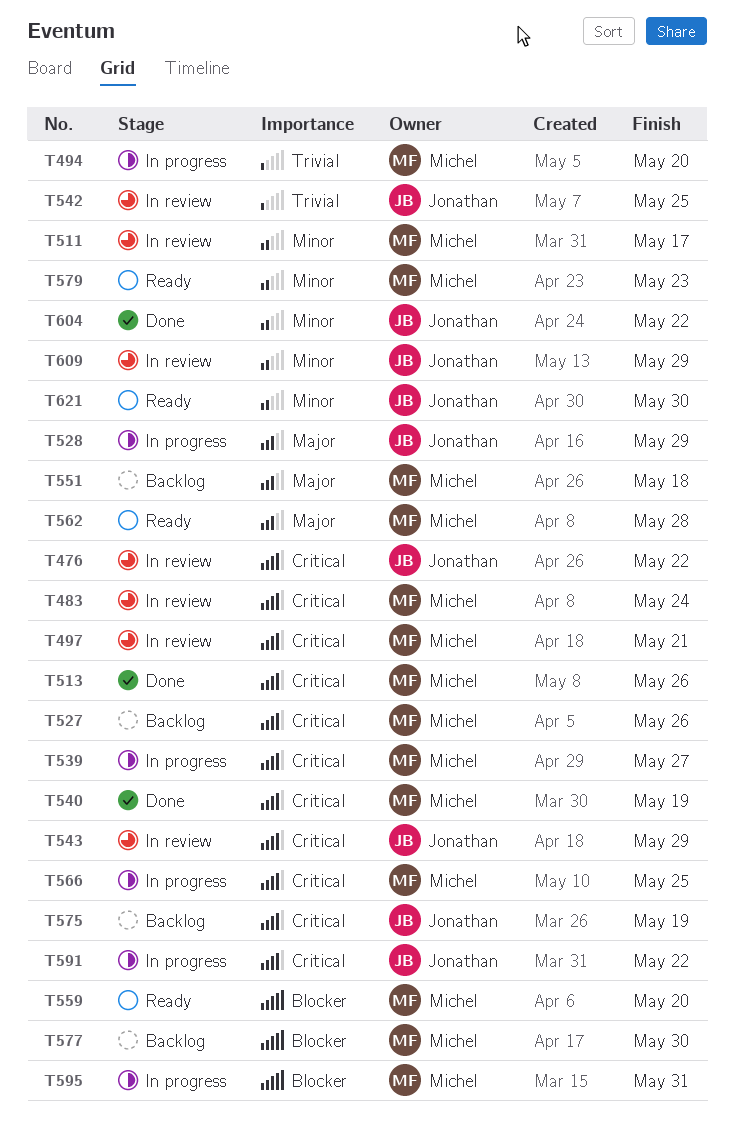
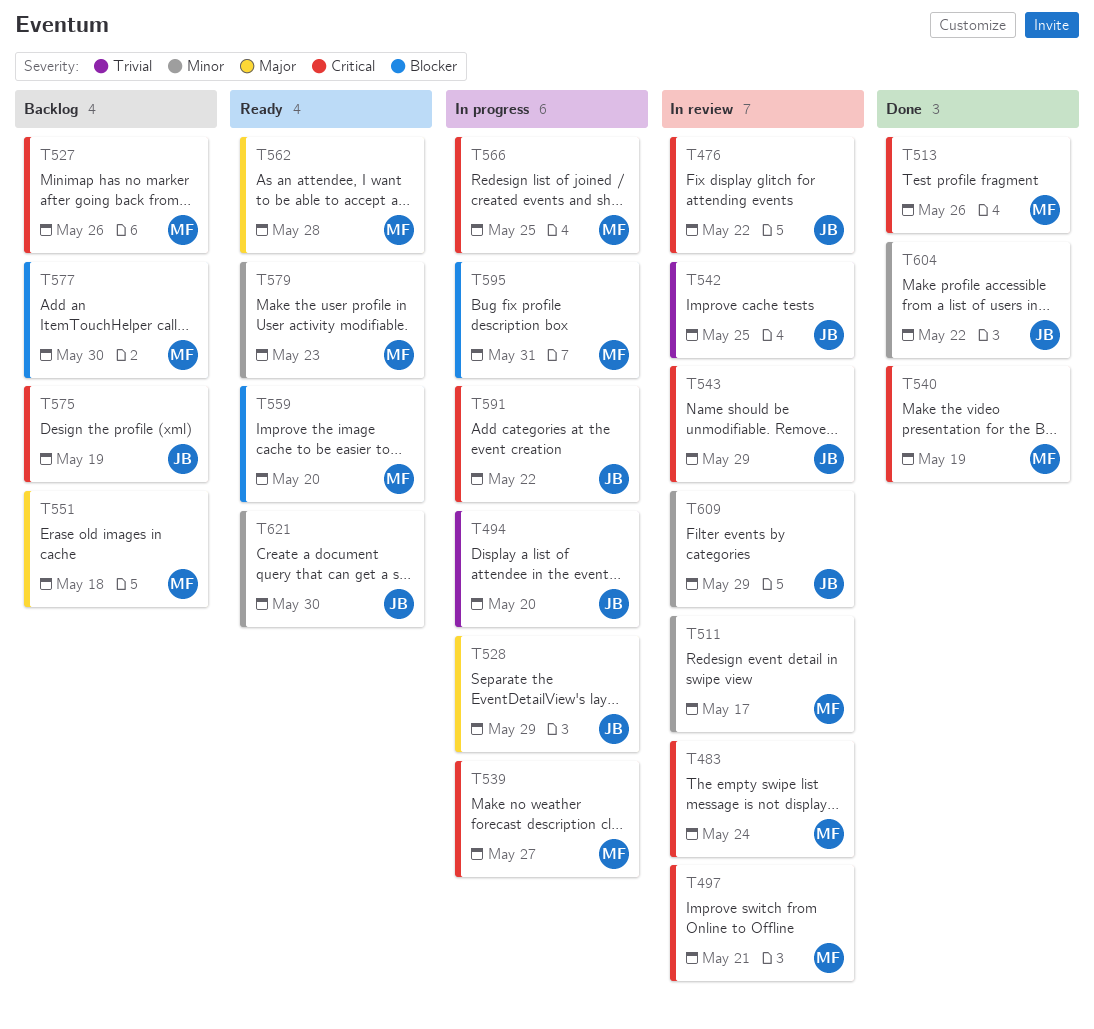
T494, owner: Michel -> Jonathan

